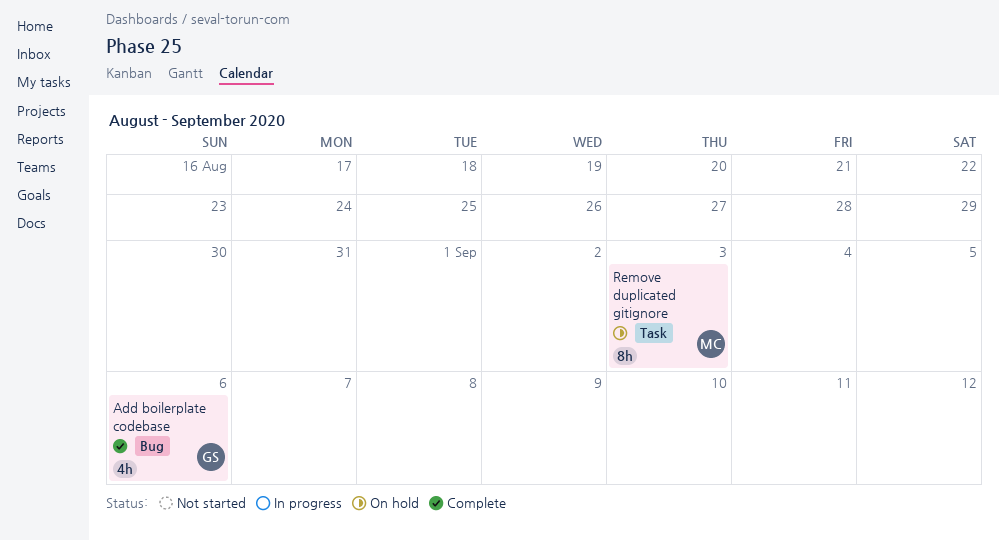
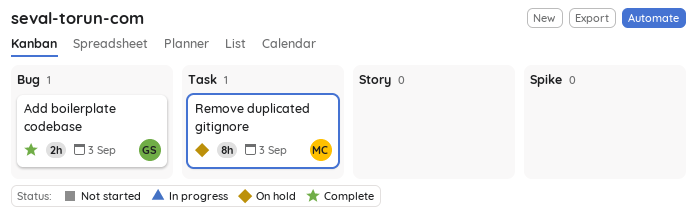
Add boilerplate codebase, estimate: 4h -> 2h
Add boilerplate codebase, due: Sep 6 -> Sep 3

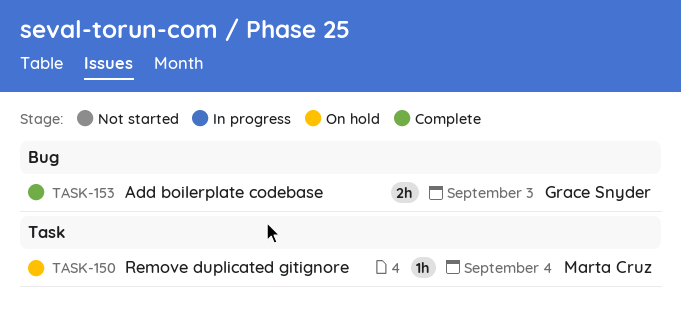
Remove duplicated gitignore, estimate: 8h -> 1h
Remove duplicated gitignore, due: Sep 3 -> Sep 4

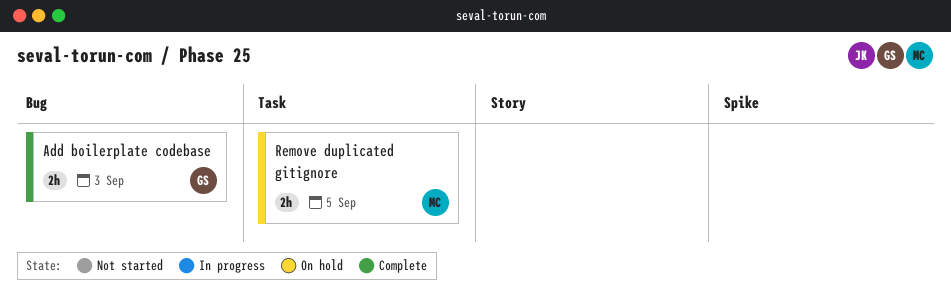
Remove duplicated gitignore, estimate: 1h -> 2h
Remove duplicated gitignore, due: Sep 4 -> Sep 5

